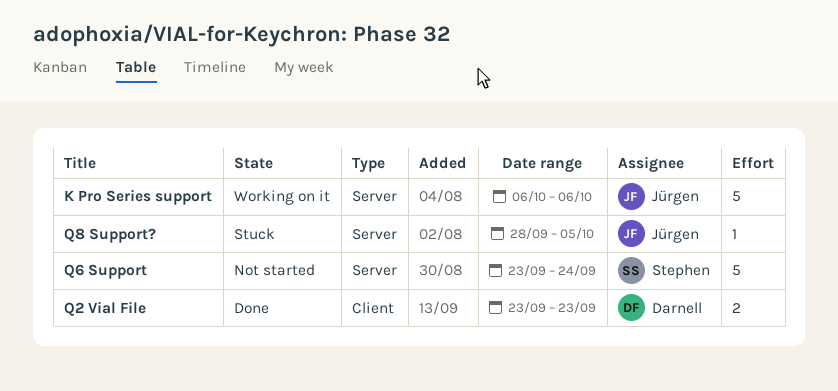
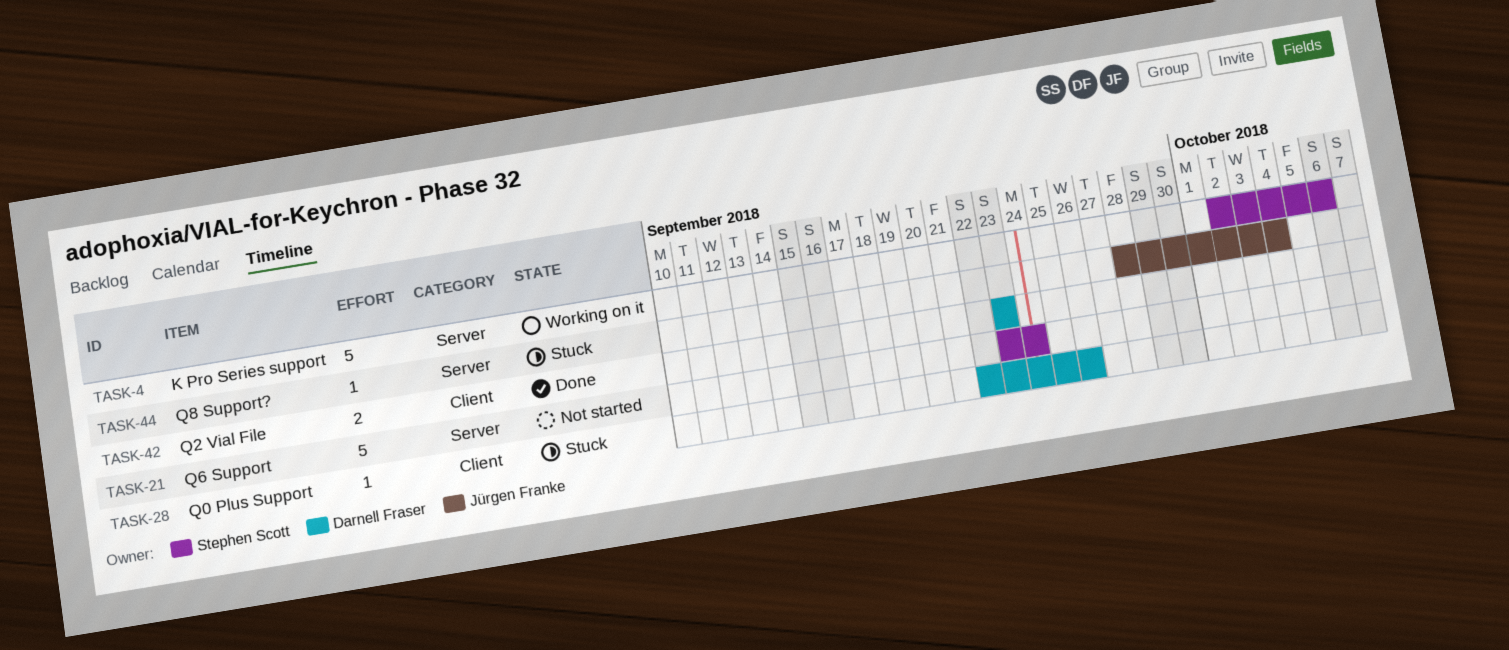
K Pro Series support, owner: Jürgen Franke -> Stephen Scott
K Pro Series support, start: Oct 6 -> Oct 2
Q0 Plus Support: none -> present
Q8 Support?, due: Oct 5 -> Oct 4

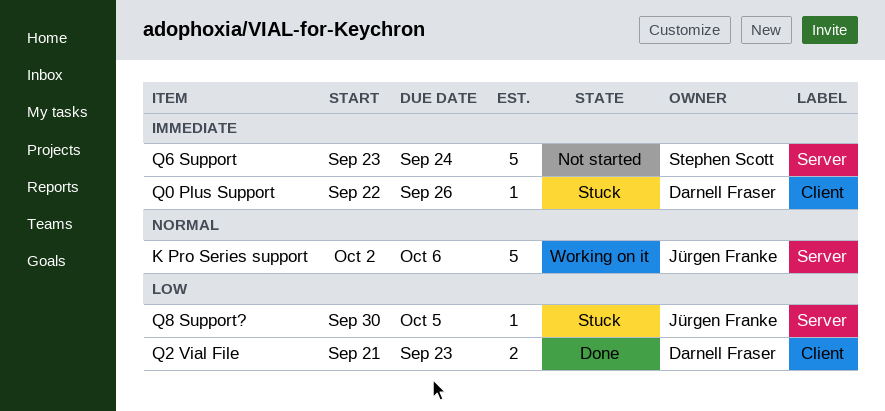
K Pro Series support, owner: Stephen Scott -> Jürgen Franke
Q2 Vial File, start: Sep 23 -> Sep 21
Q8 Support?, start: Sep 28 -> Sep 30
Q8 Support?, due: Oct 4 -> Oct 5

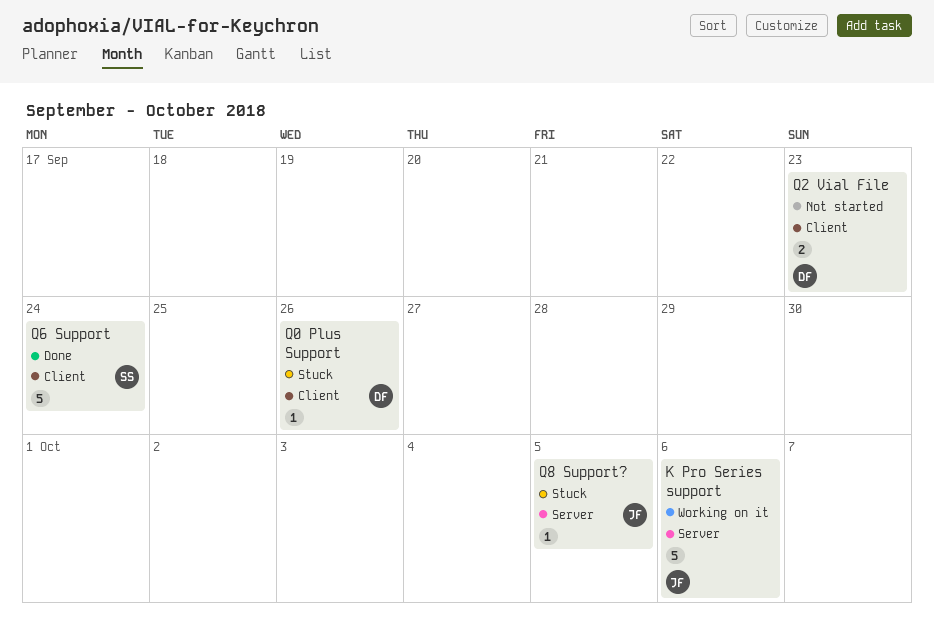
Q2 Vial File, status: Done -> Not started
Q6 Support, status: Not started -> Done
Q6 Support, label: Server -> Client

